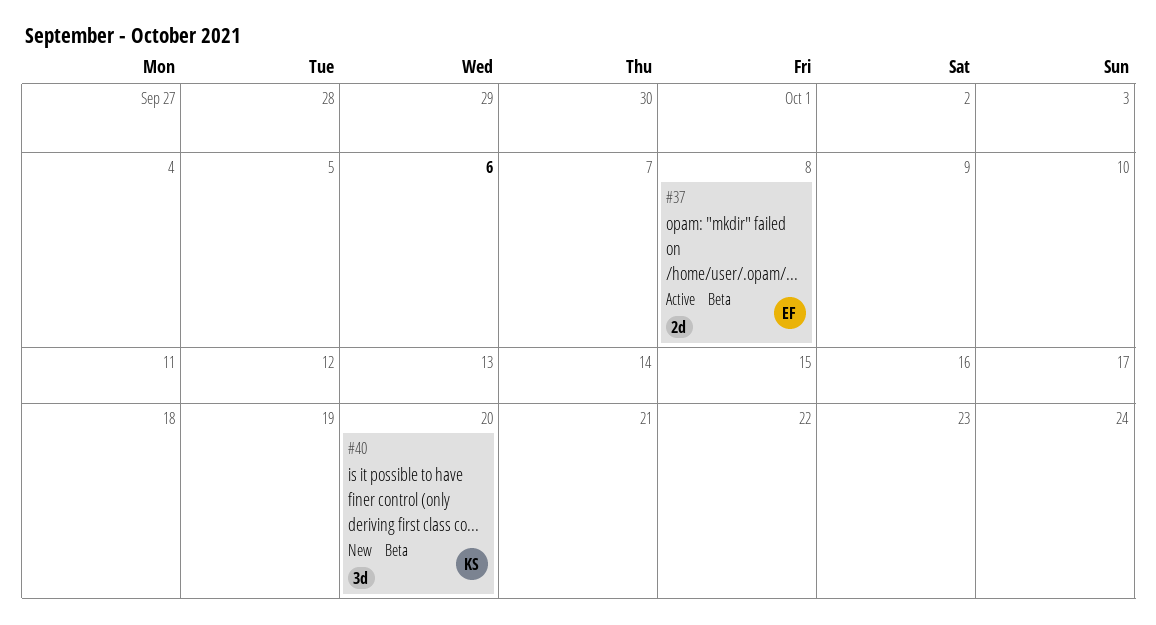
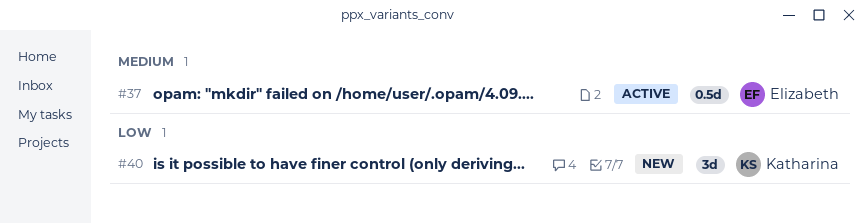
#37, estimate: 2d -> 0.5d

